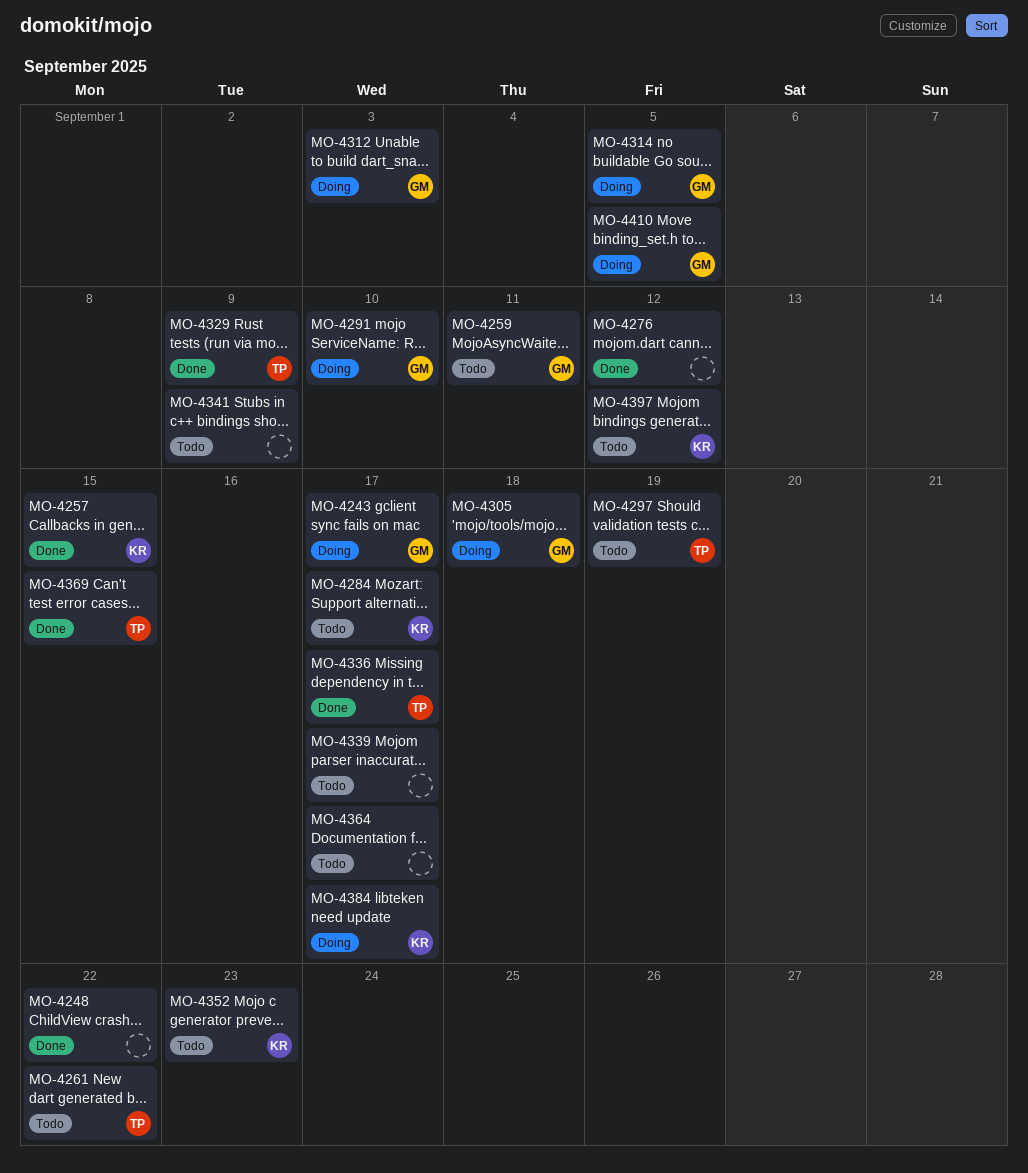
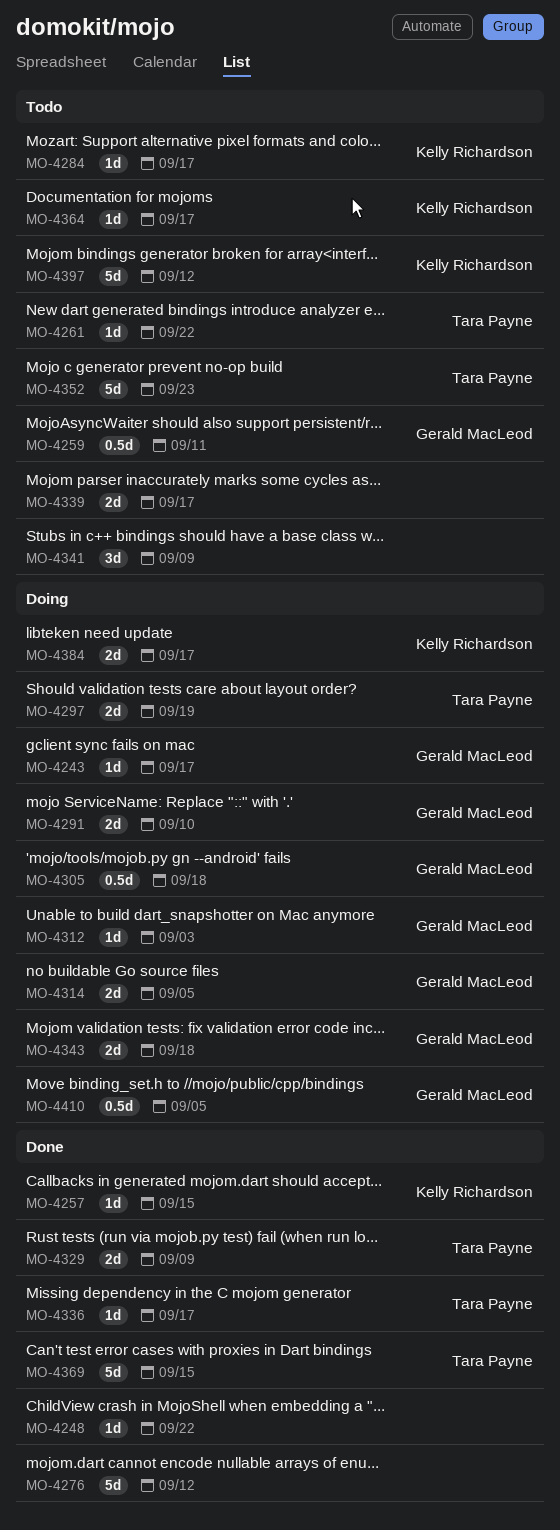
MO-4297, status: Todo -> Doing
MO-4343: none -> present
MO-4352, owner: Kelly Richardson -> Tara Payne
MO-4364, owner: none -> Kelly Richardson

